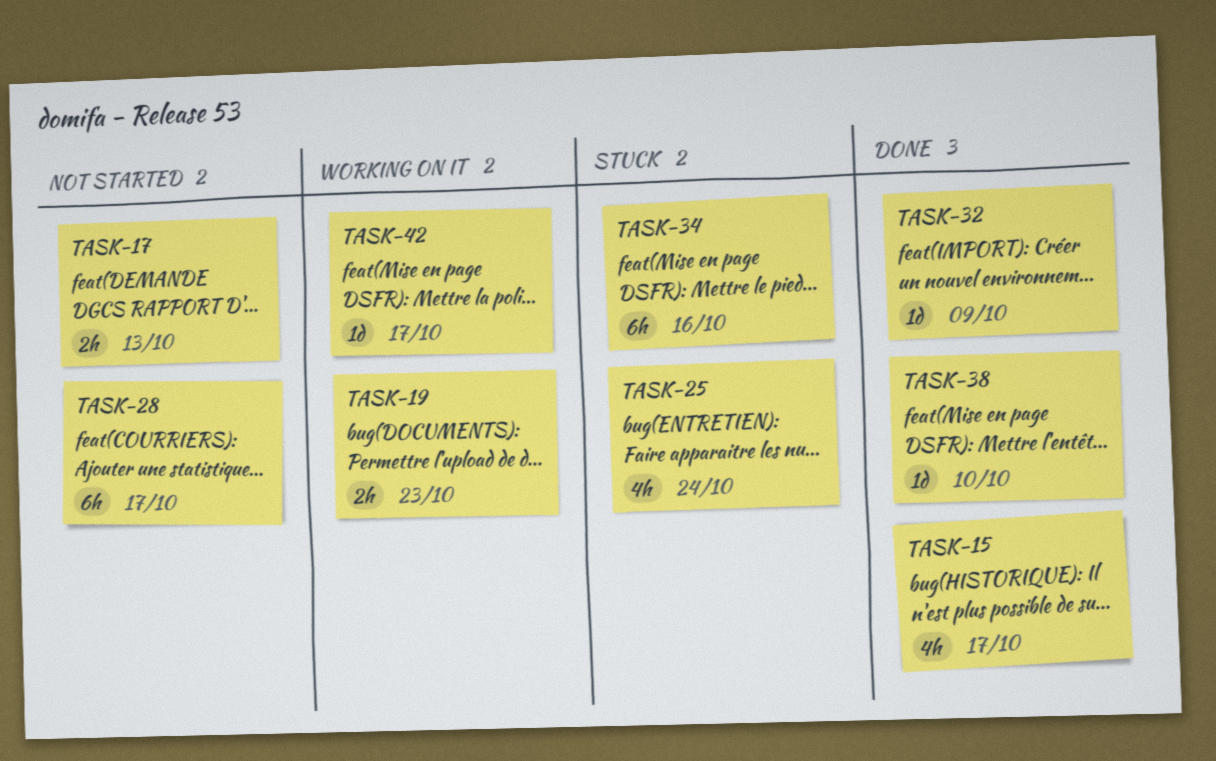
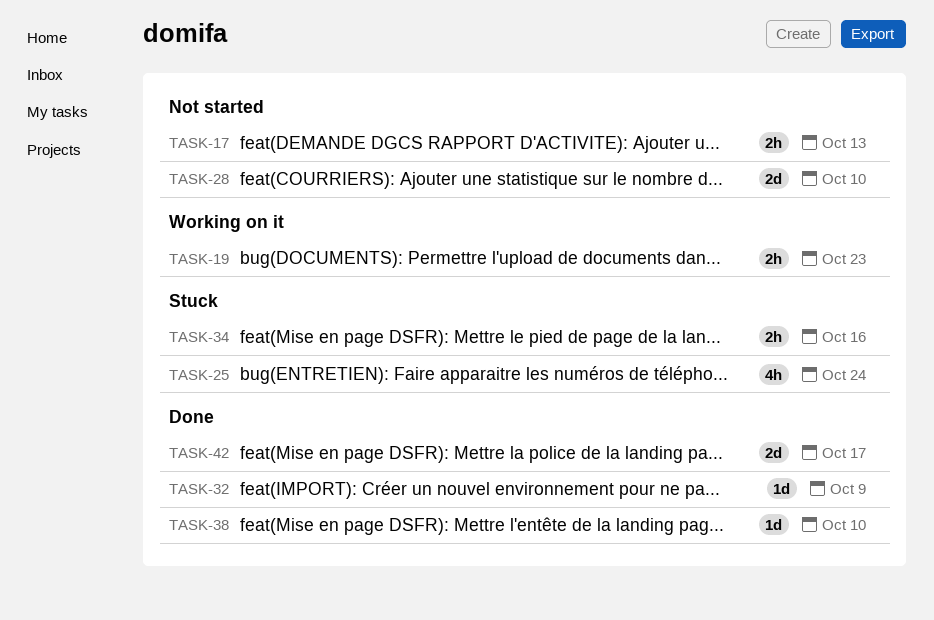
TASK-15: present -> none
TASK-28, estimate: 6h -> 2d
TASK-28, due: Oct 17 -> Oct 10
TASK-34, estimate: 6h -> 2h
TASK-42, status: Working on it -> Done
TASK-42, estimate: 1d -> 2d

